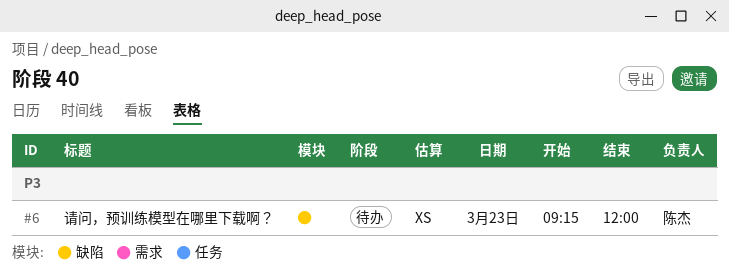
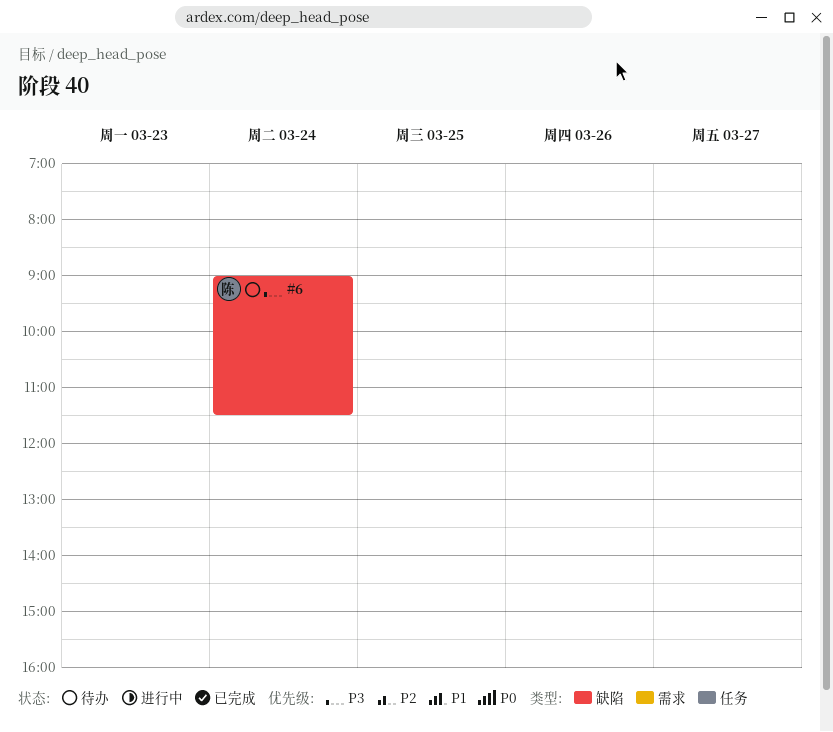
#6, day: Mar 23 -> Mar 24
#6, begins: 09:15 -> 09:00
#6, ends: 12:00 -> 11:30

